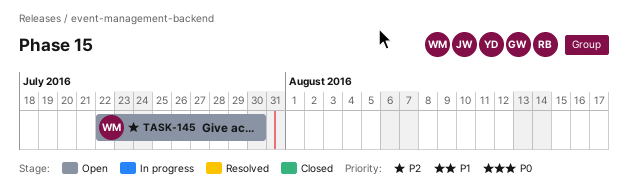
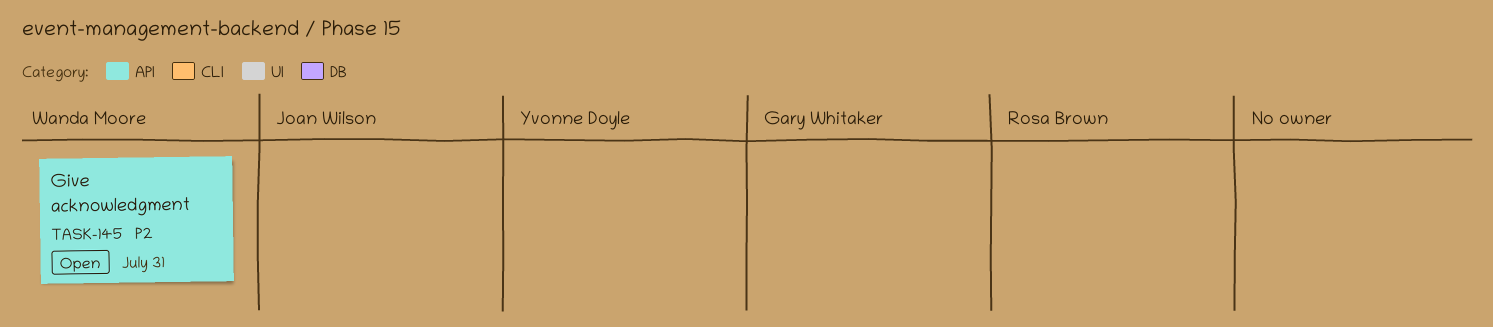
TASK-145, due: Jul 30 -> Jul 31

